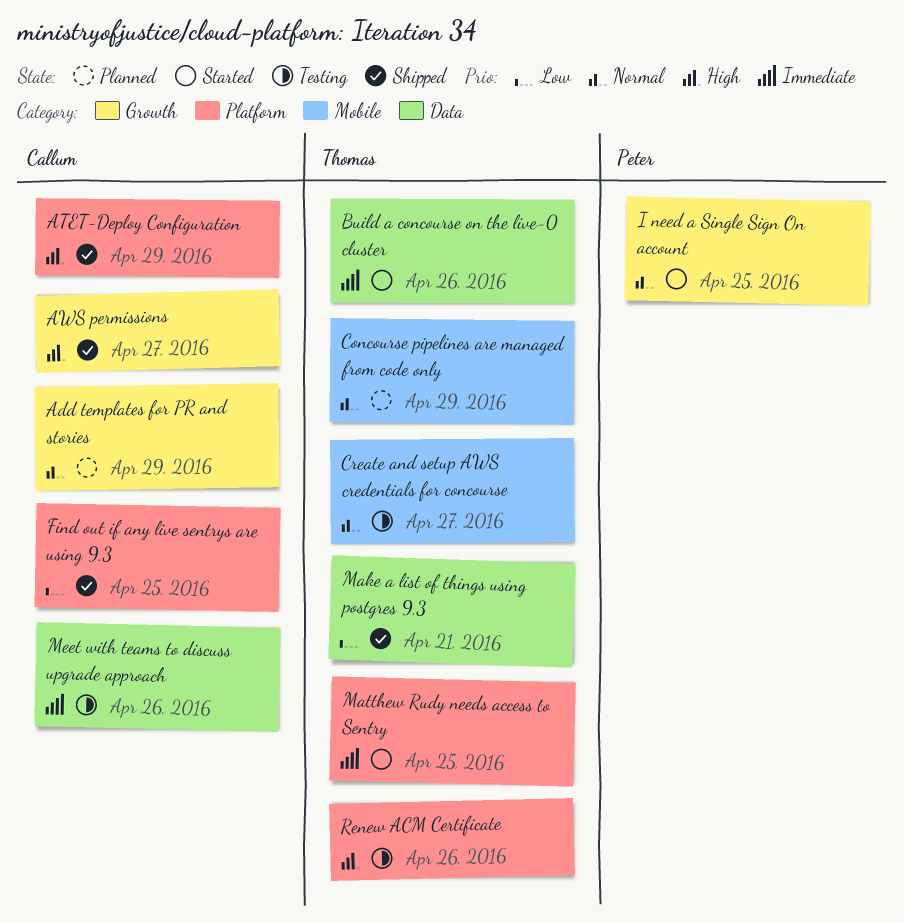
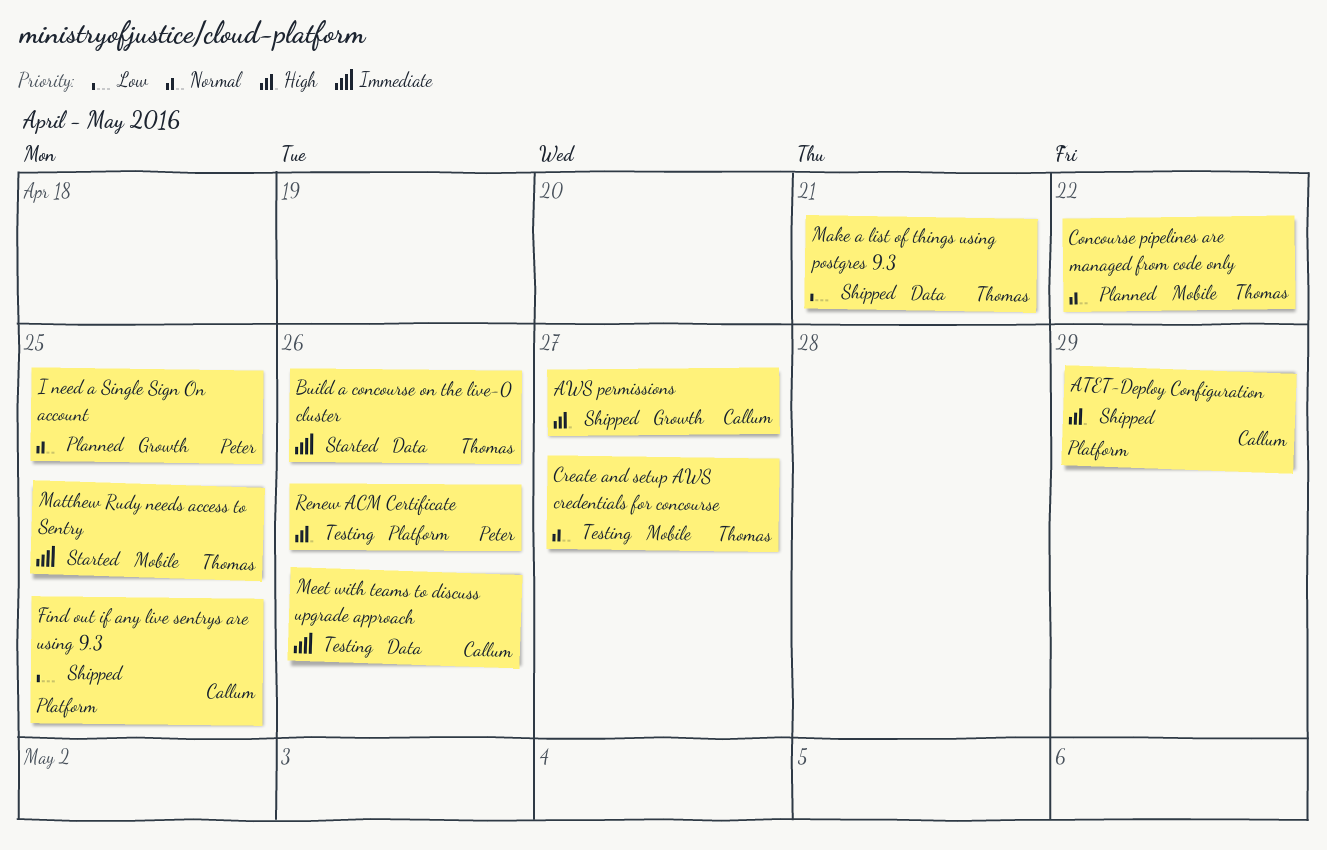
Add templates for PR and stories: present -> none
Concourse pipelines are managed from code only, due: Apr 29 -> Apr 22
I need a Single Sign On account, status: Started -> Planned
Matthew Rudy needs access to Sentry, label: Platform -> Mobile
Renew ACM Certificate, owner: Thomas -> Peter

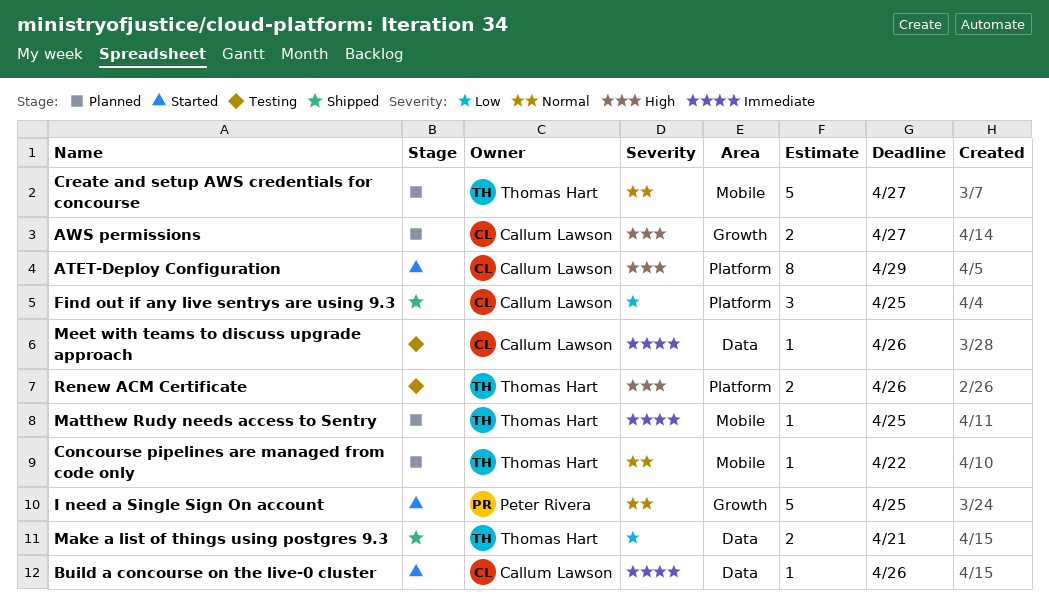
ATET-Deploy Configuration, status: Shipped -> Started
AWS permissions, status: Shipped -> Planned
Build a concourse on the live-0 cluster, owner: Thomas Hart -> Callum Lawson
Create and setup AWS credentials for concourse, status: Testing -> Planned
I need a Single Sign On account, status: Planned -> Started
Matthew Rudy needs access to Sentry, status: Started -> Planned
Renew ACM Certificate, owner: Peter Rivera -> Thomas Hart

